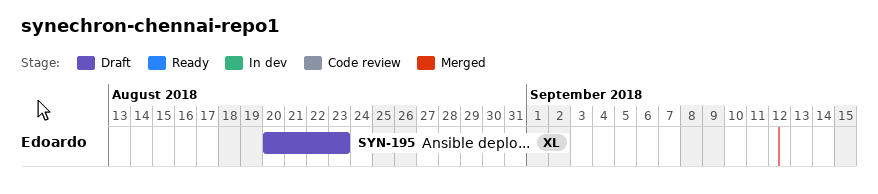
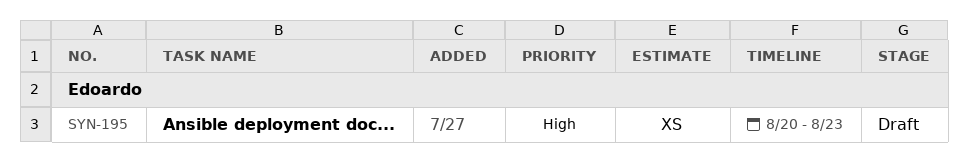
SYN-195, estimate: XL -> XS

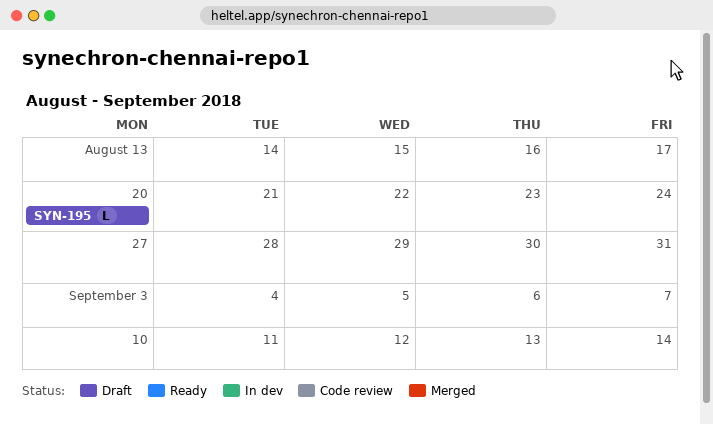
SYN-195, estimate: XS -> L
SYN-195, due: Aug 23 -> Aug 20

